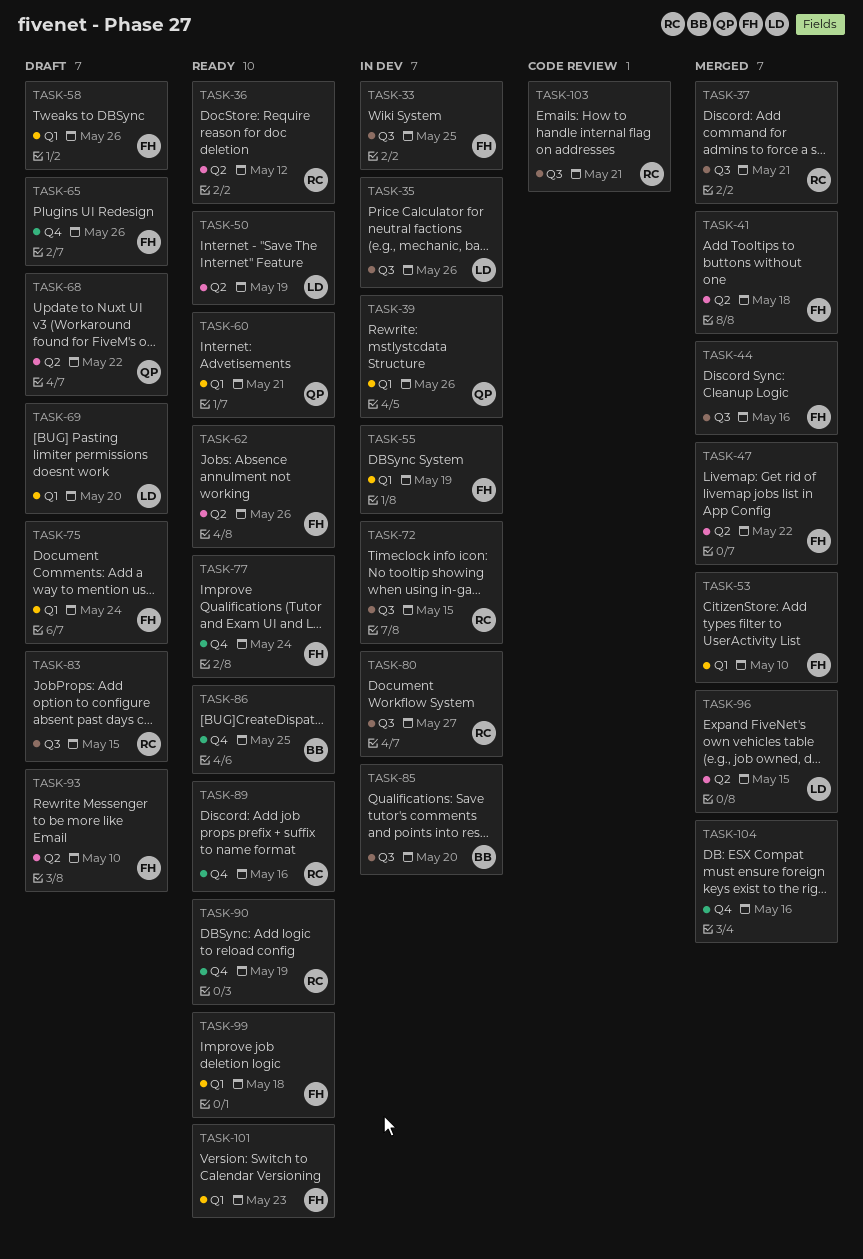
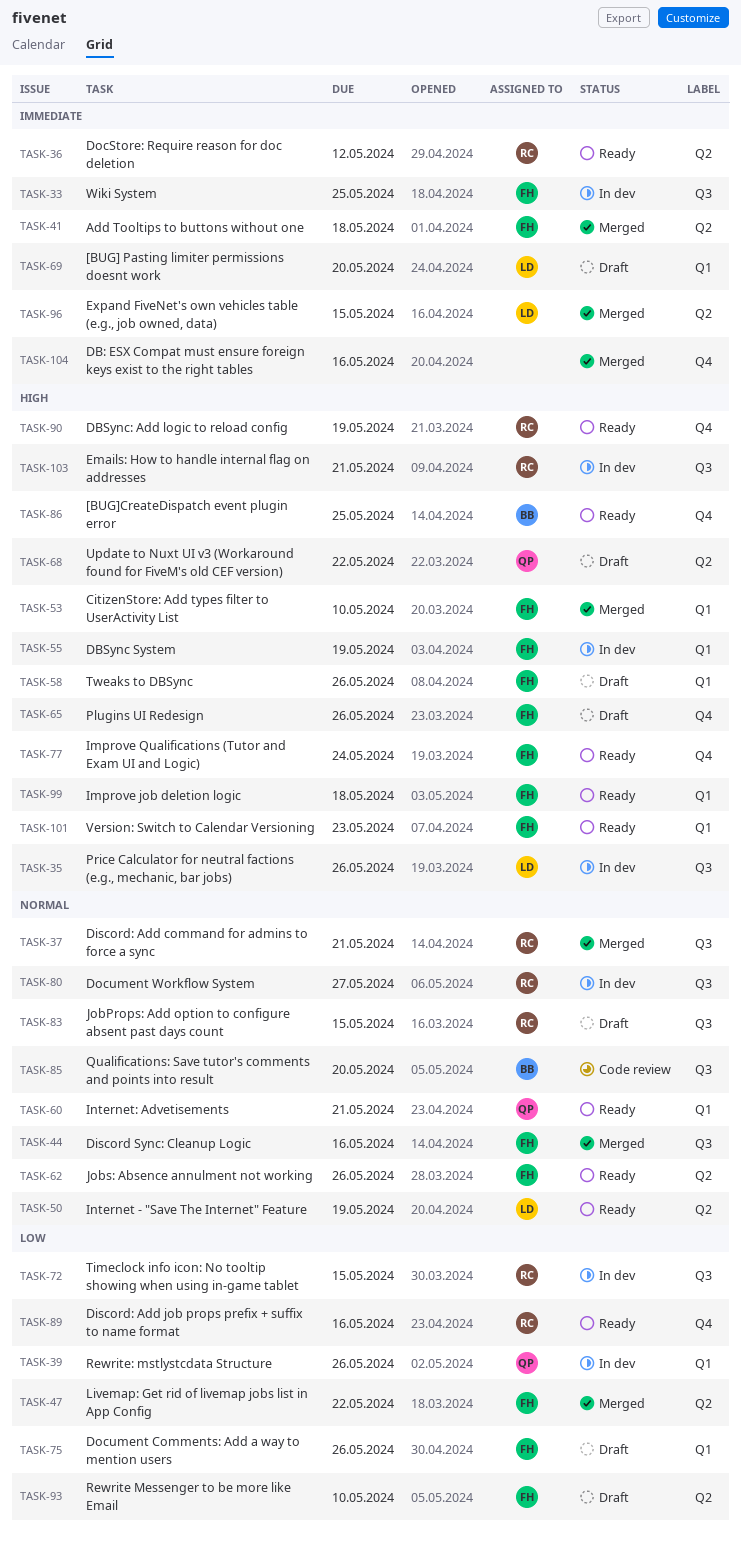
TASK-75, due: May 24 -> May 26
TASK-85, status: In dev -> Code review
TASK-103, status: Code review -> In dev

